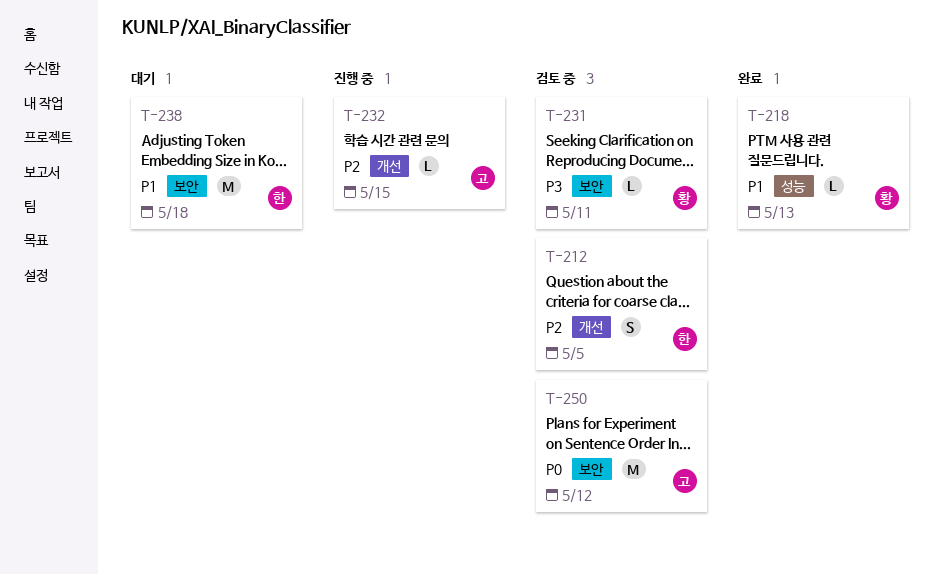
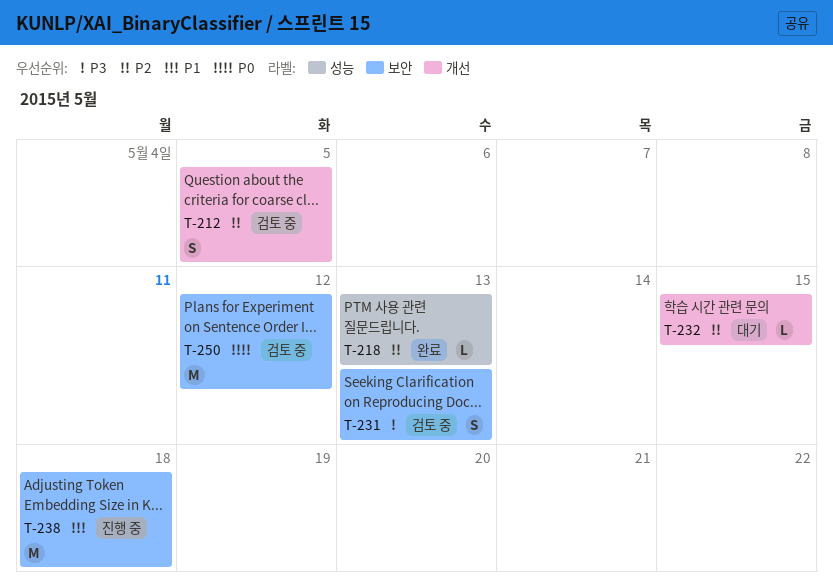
T-218, priority: P1 -> P2
T-231, estimate: L -> S
T-231, due: May 11 -> May 13
T-232, status: 진행 중 -> 대기
T-238, status: 대기 -> 진행 중

